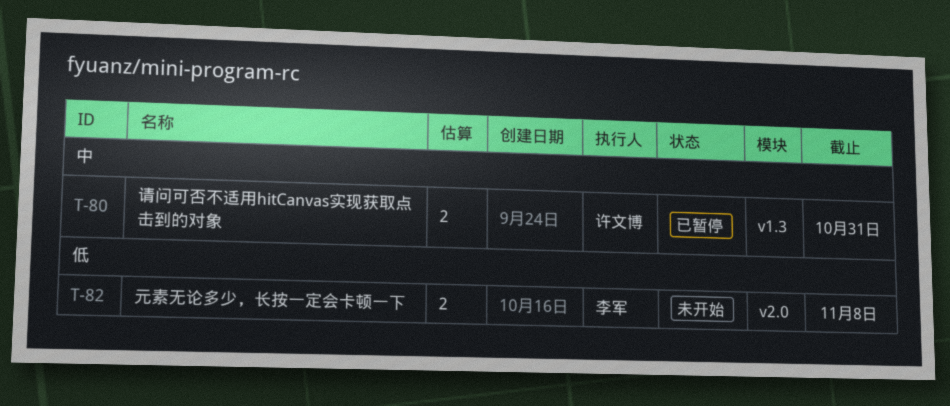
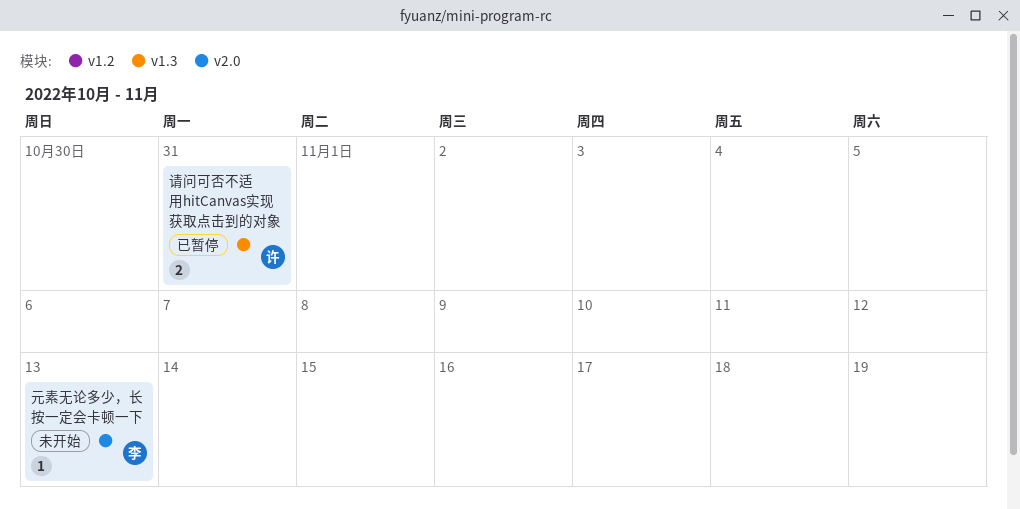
元素无论多少，长按一定会卡顿一下, estimate: 2 -> 1
元素无论多少，长按一定会卡顿一下, due: Nov 8 -> Nov 13

